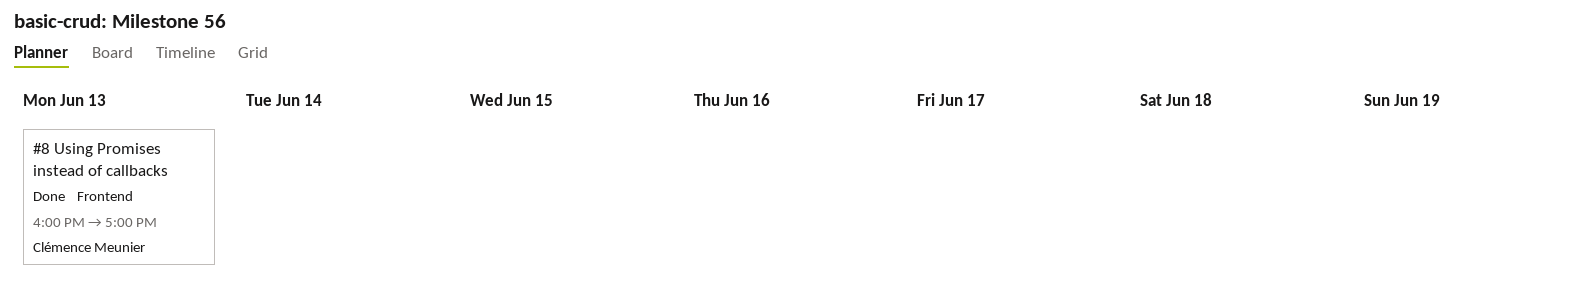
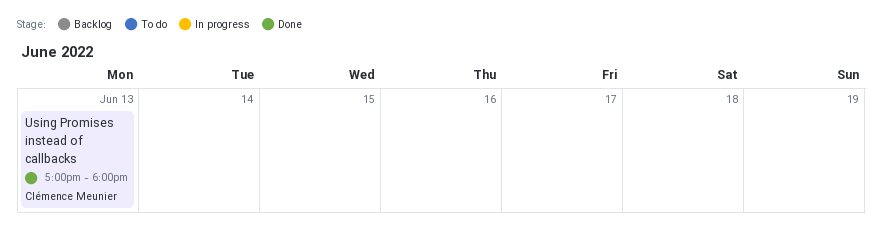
Using Promises instead of callbacks, begins: 16:00 -> 17:00
Using Promises instead of callbacks, ends: 17:00 -> 18:00

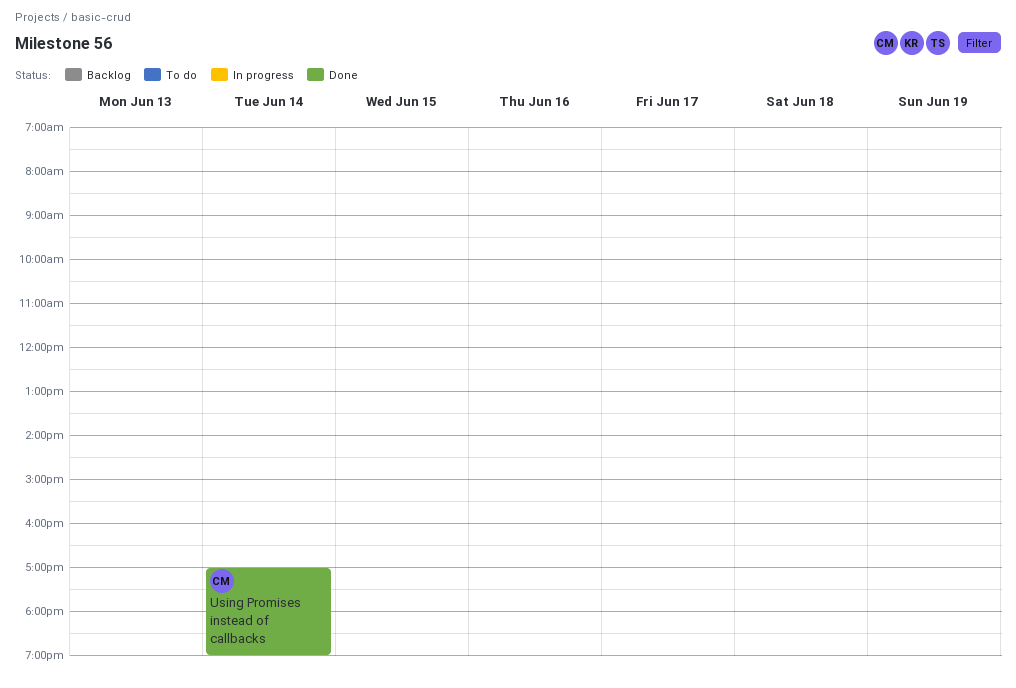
Using Promises instead of callbacks, day: Jun 13 -> Jun 14
Using Promises instead of callbacks, ends: 18:00 -> 19:00

